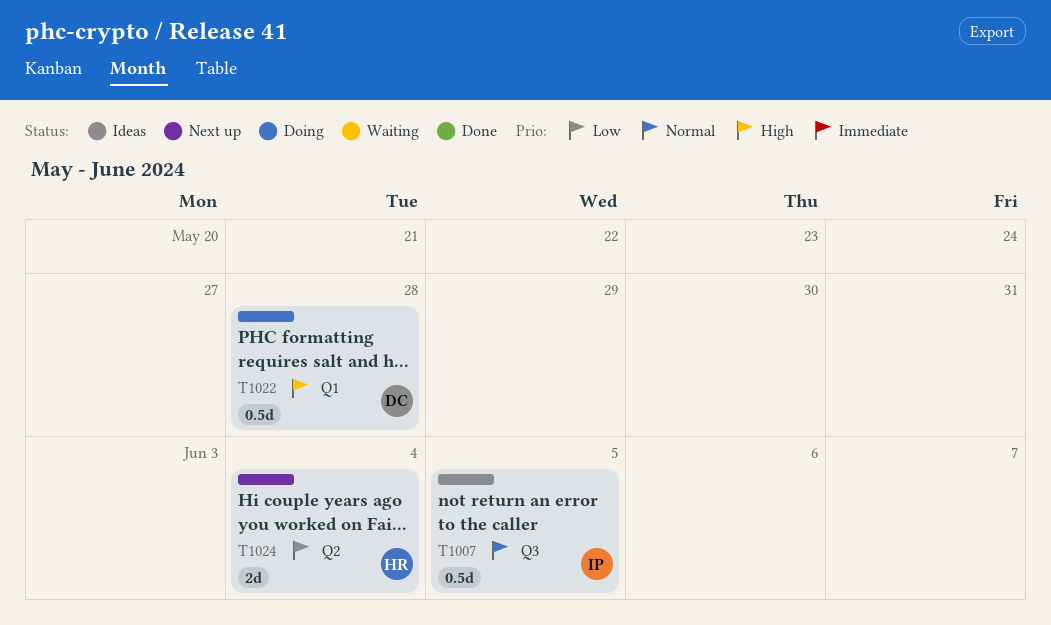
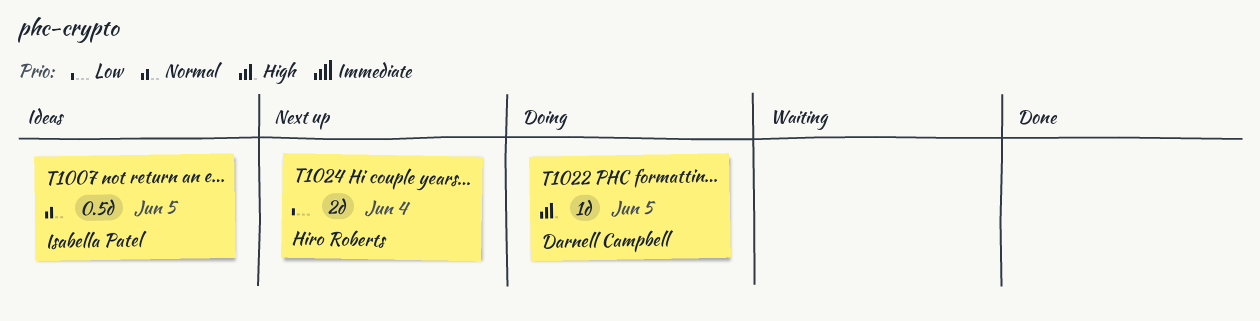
T1022, estimate: 0.5d -> 1d
T1022, due: May 28 -> Jun 5

